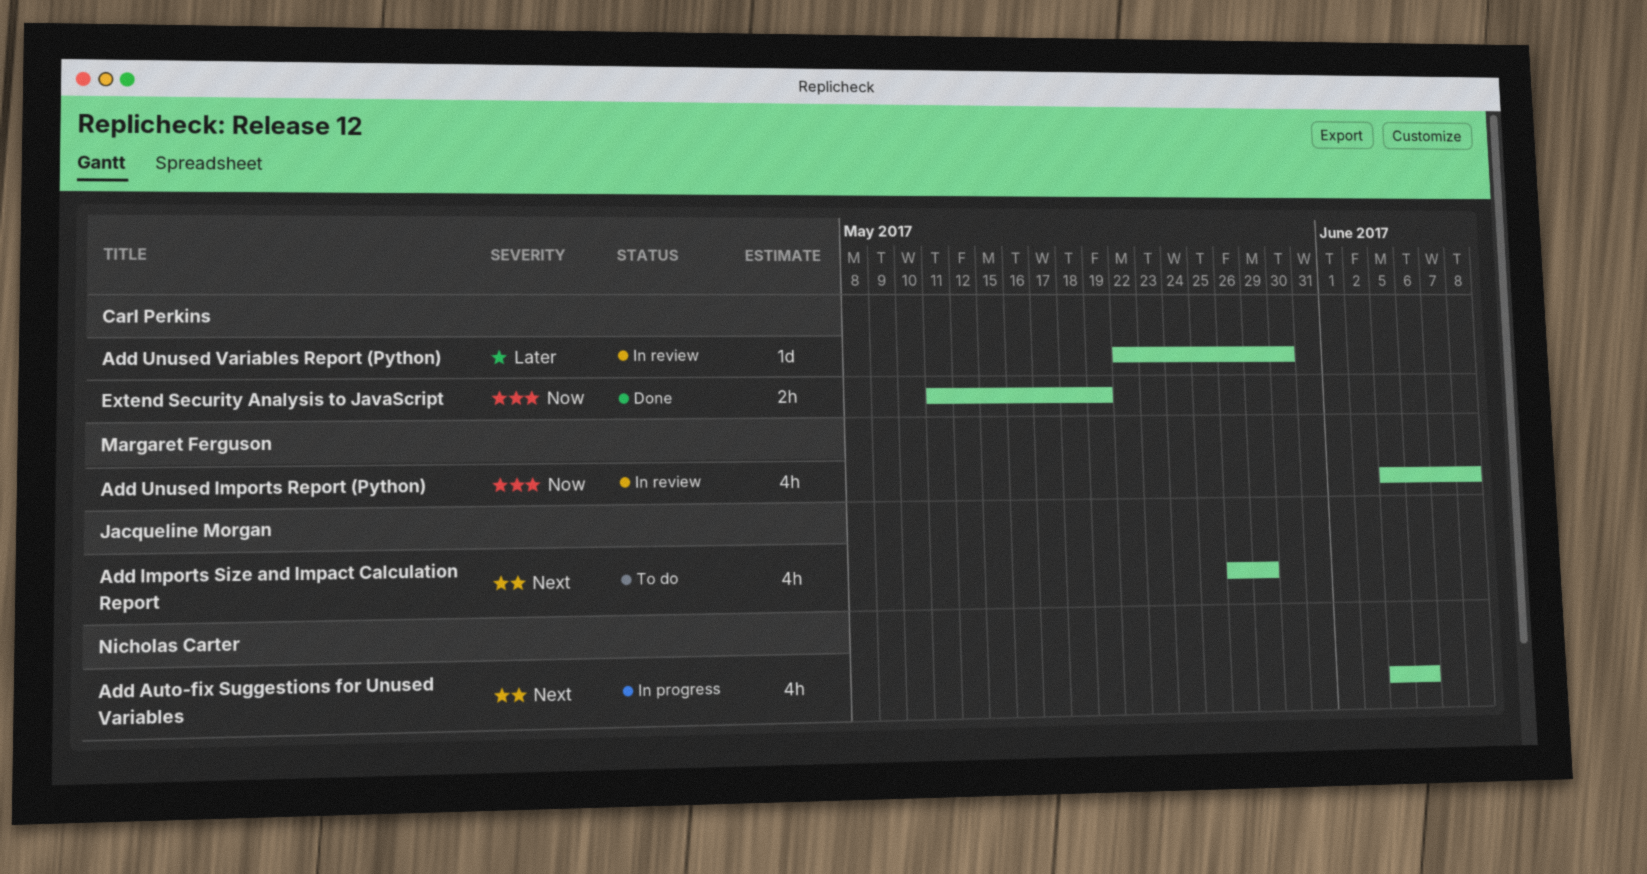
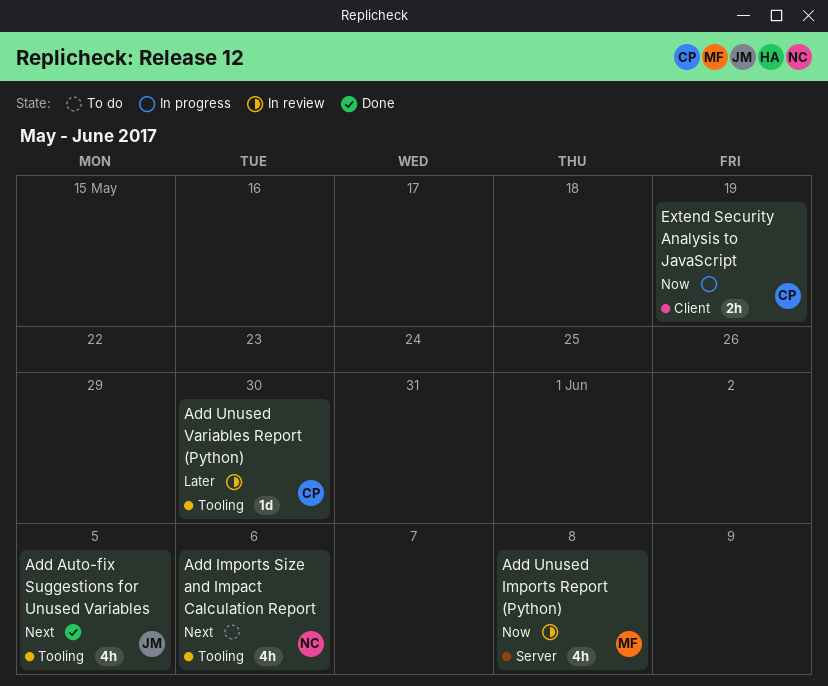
Add Auto-fix Suggestions for Unused Variables, status: In progress -> Done
Add Auto-fix Suggestions for Unused Variables, owner: Nicholas Carter -> Jacqueline Morgan
Add Auto-fix Suggestions for Unused Variables, due: Jun 6 -> Jun 5
Add Imports Size and Impact Calculation Report, owner: Jacqueline Morgan -> Nicholas Carter
Add Imports Size and Impact Calculation Report, due: May 29 -> Jun 6
Extend Security Analysis to JavaScript, status: Done -> In progress

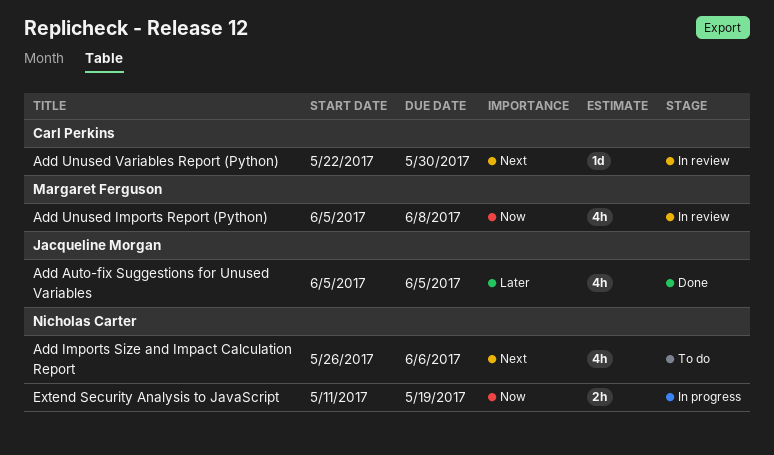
Add Auto-fix Suggestions for Unused Variables, priority: Next -> Later
Add Unused Variables Report (Python), priority: Later -> Next
Extend Security Analysis to JavaScript, owner: Carl Perkins -> Nicholas Carter

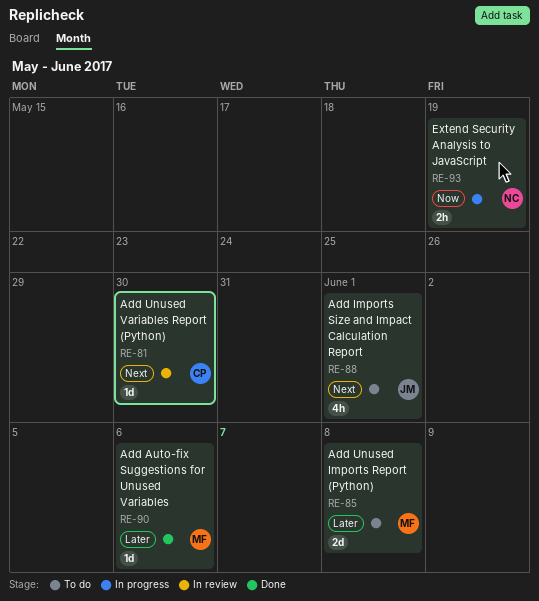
Add Auto-fix Suggestions for Unused Variables, owner: Jacqueline Morgan -> Margaret Ferguson
Add Auto-fix Suggestions for Unused Variables, estimate: 4h -> 1d
Add Auto-fix Suggestions for Unused Variables, due: Jun 5 -> Jun 6
Add Imports Size and Impact Calculation Report, owner: Nicholas Carter -> Jacqueline Morgan
Add Imports Size and Impact Calculation Report, due: Jun 6 -> Jun 1
Add Unused Imports Report (Python), status: In review -> To do
Add Unused Imports Report (Python), priority: Now -> Later
Add Unused Imports Report (Python), estimate: 4h -> 2d

